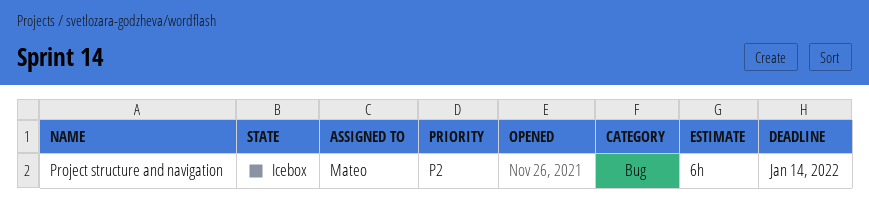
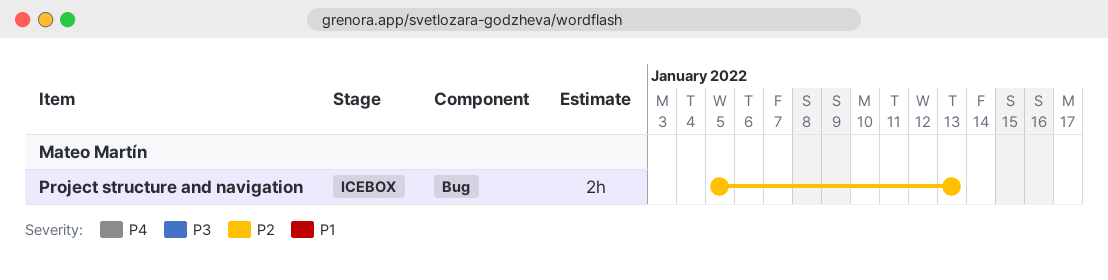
Project structure and navigation, estimate: 6h -> 2h
Project structure and navigation, due: Jan 14 -> Jan 13

